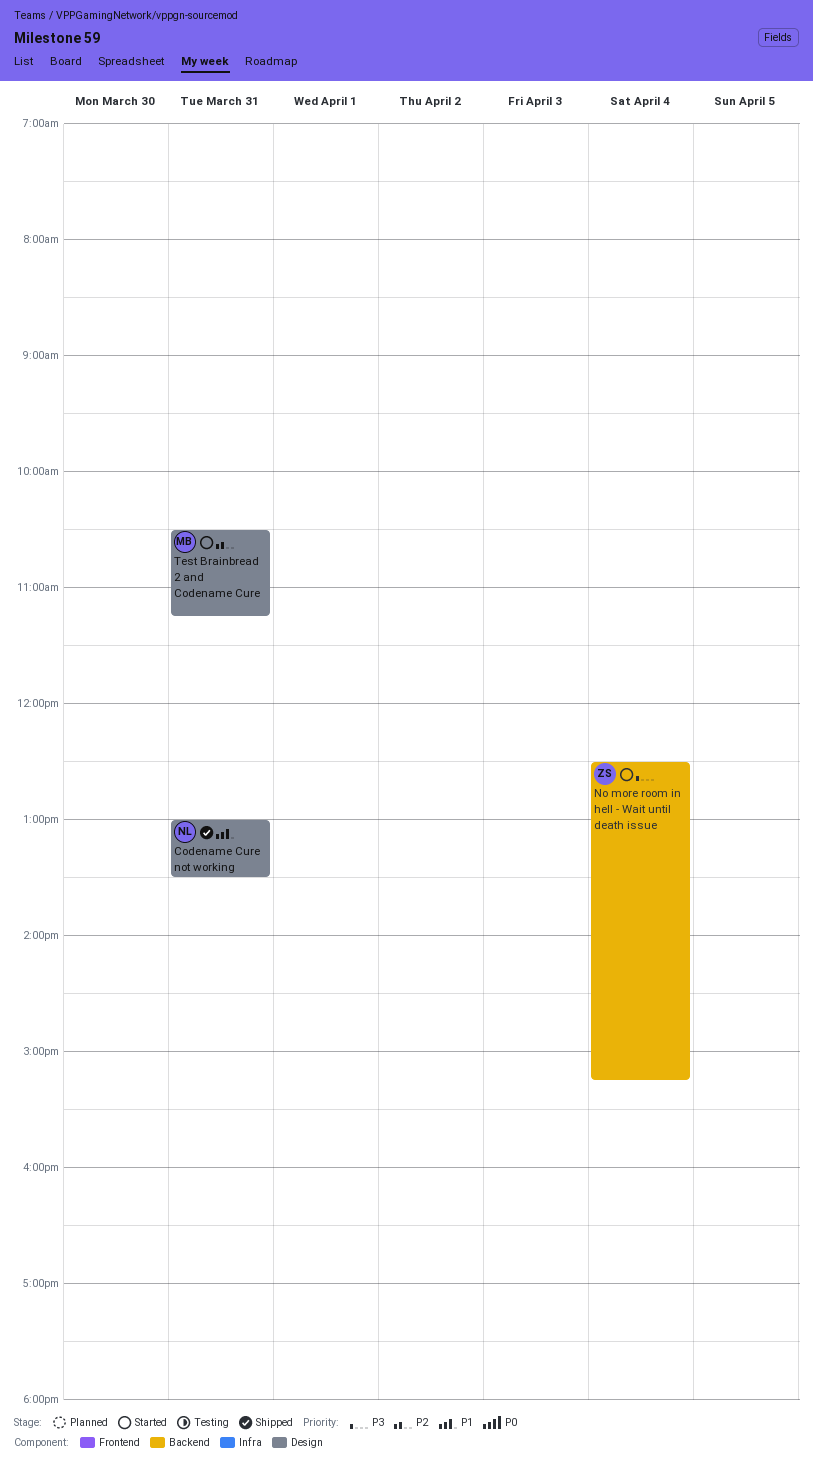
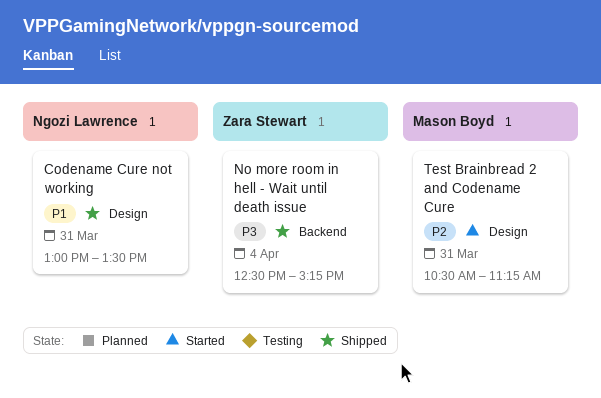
No more room in hell - Wait until death issue, status: Started -> Shipped

